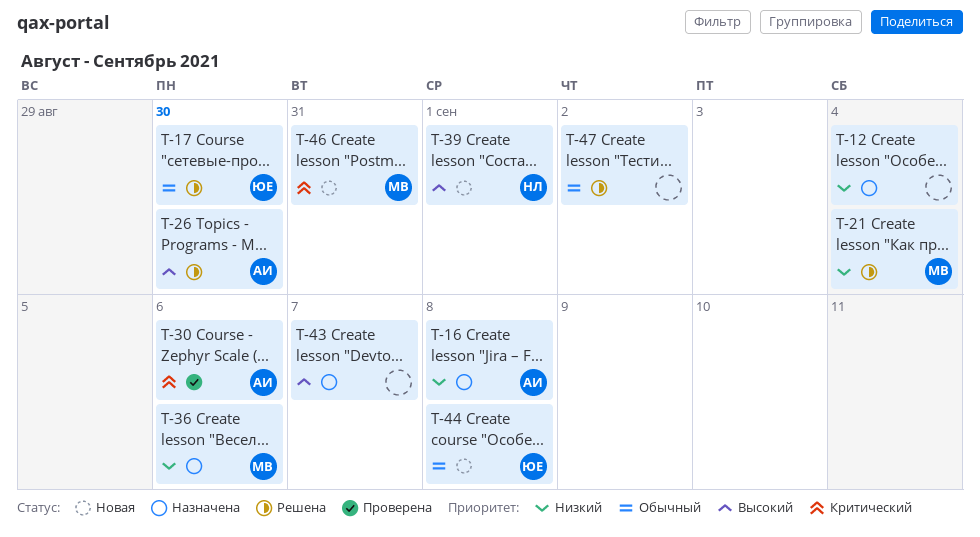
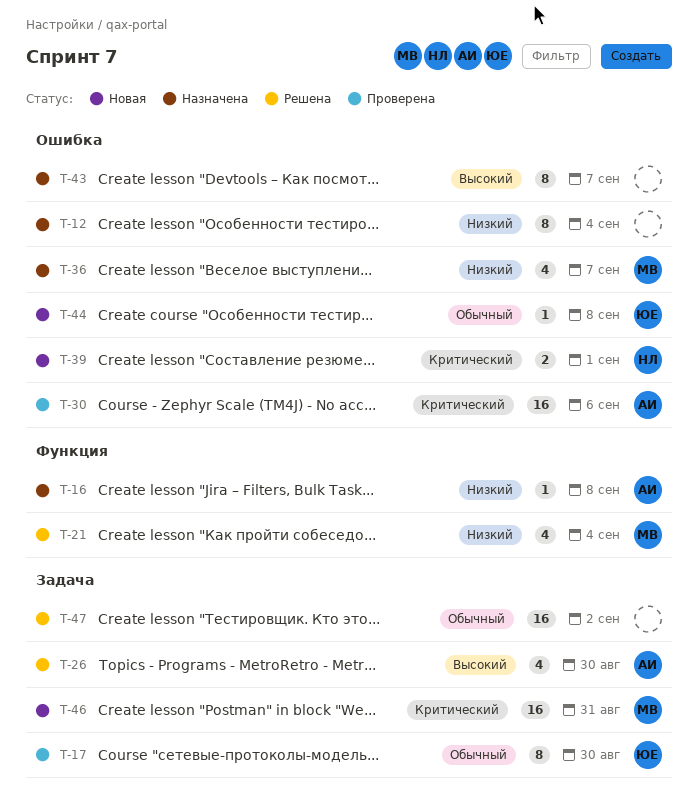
T-17, status: Решена -> Проверена
T-36, due: Sep 6 -> Sep 7
T-39, priority: Высокий -> Критический

